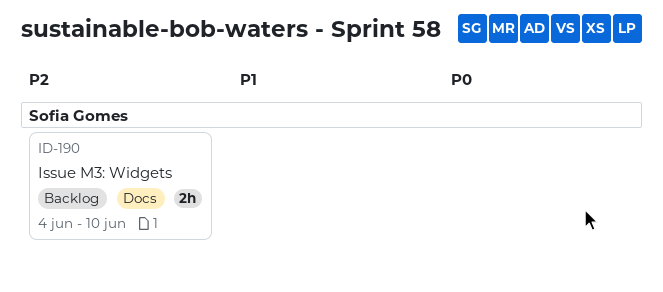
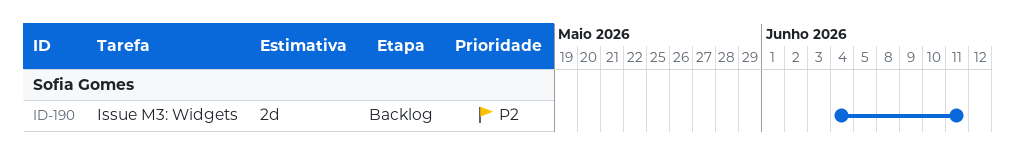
ID-190, estimate: 2h -> 2d
ID-190, due: Jun 10 -> Jun 11

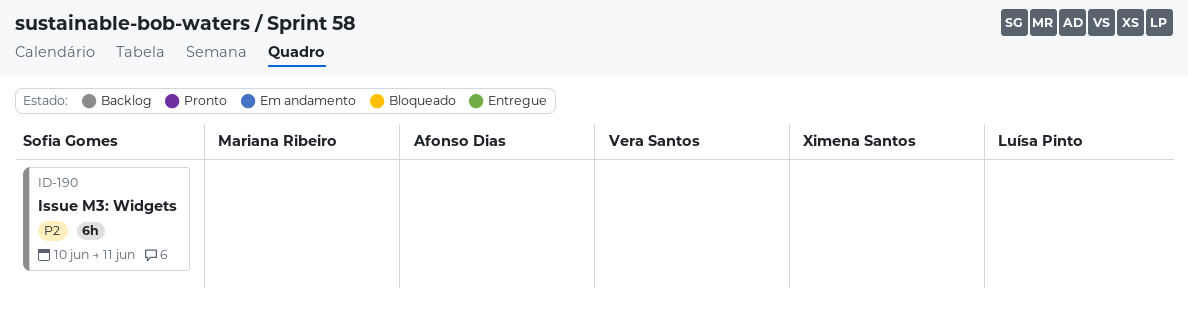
ID-190, estimate: 2d -> 6h
ID-190, start: Jun 4 -> Jun 10

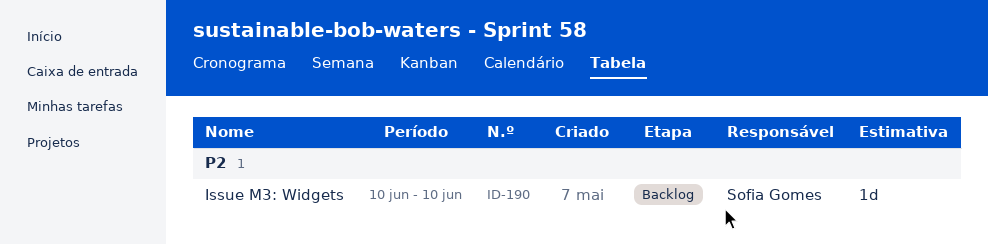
ID-190, estimate: 6h -> 1d
ID-190, due: Jun 11 -> Jun 10

